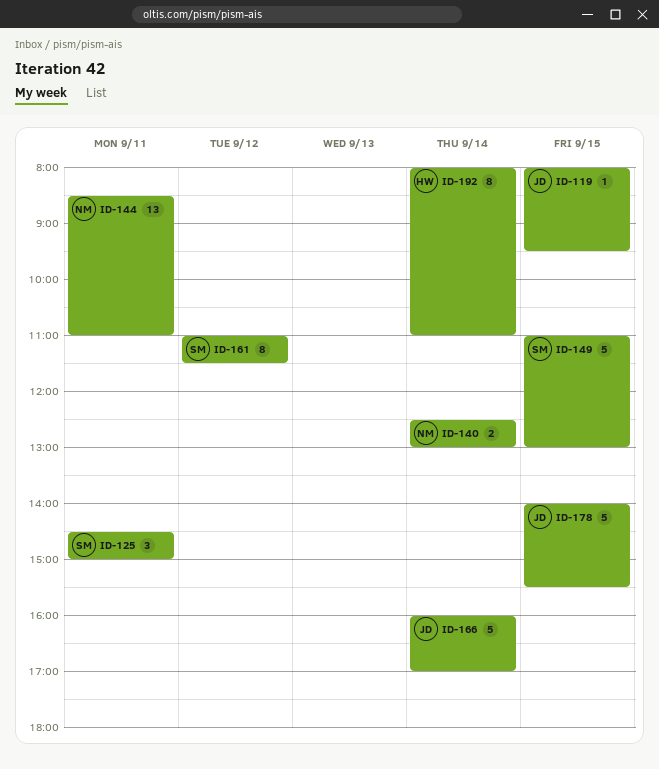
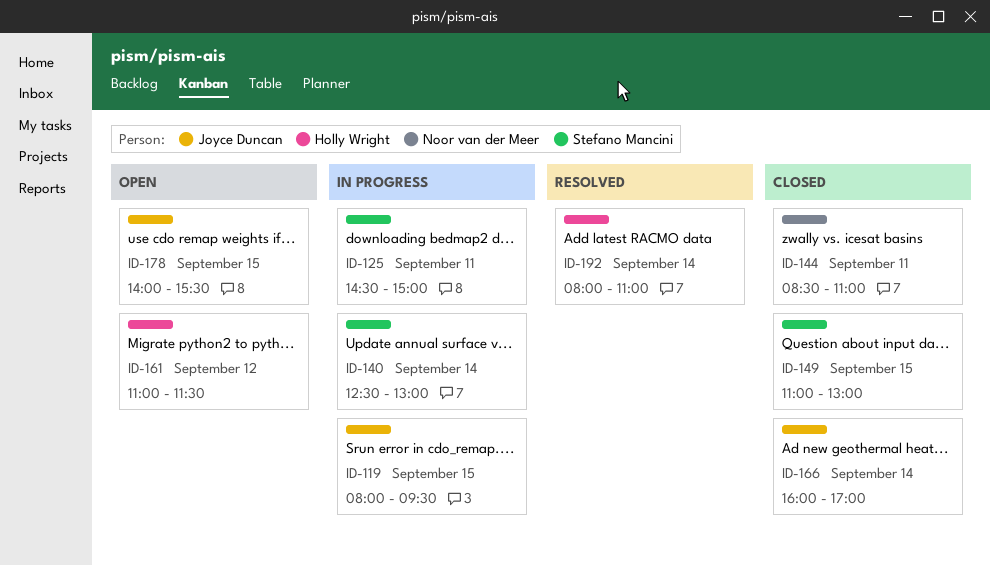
ID-140, owner: Noor van der Meer -> Stefano Mancini
ID-161, owner: Stefano Mancini -> Holly Wright

